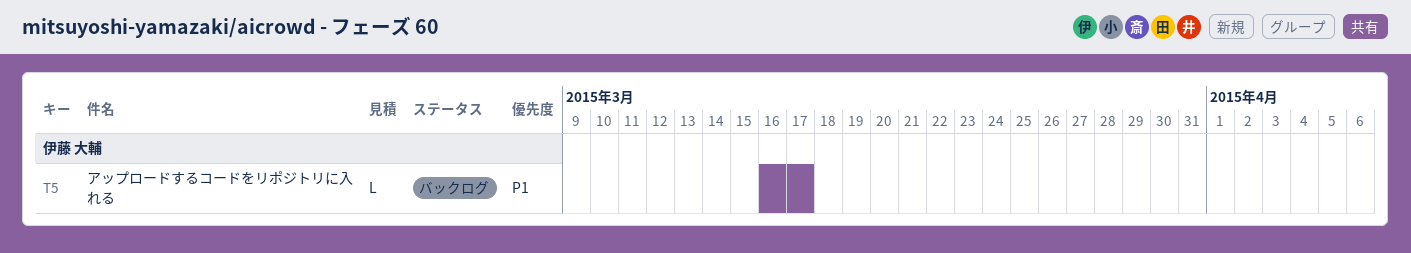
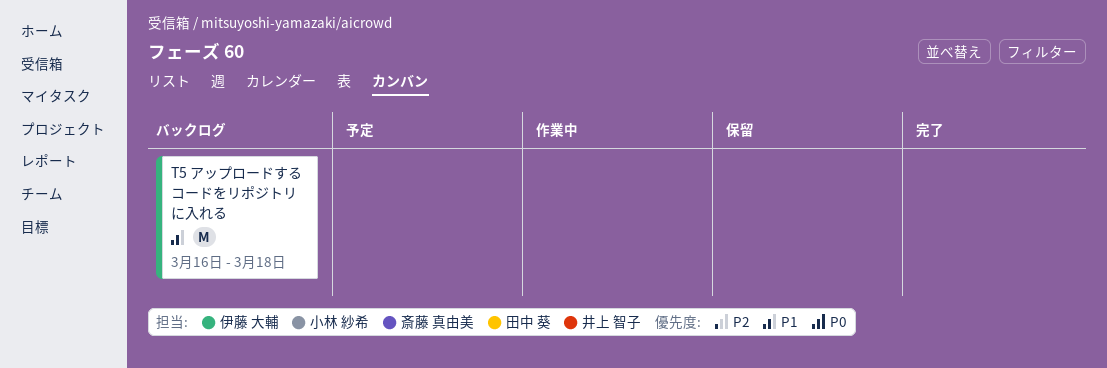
T5, estimate: L -> M
T5, due: Mar 17 -> Mar 18

